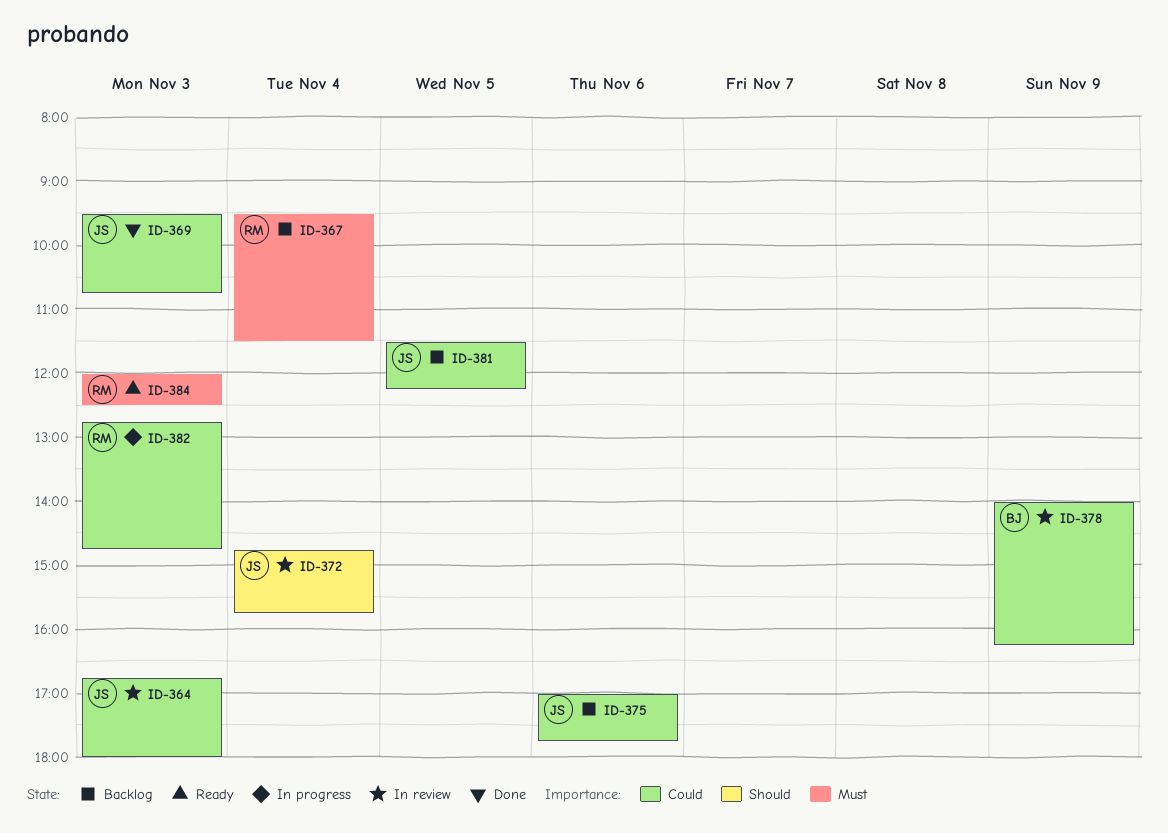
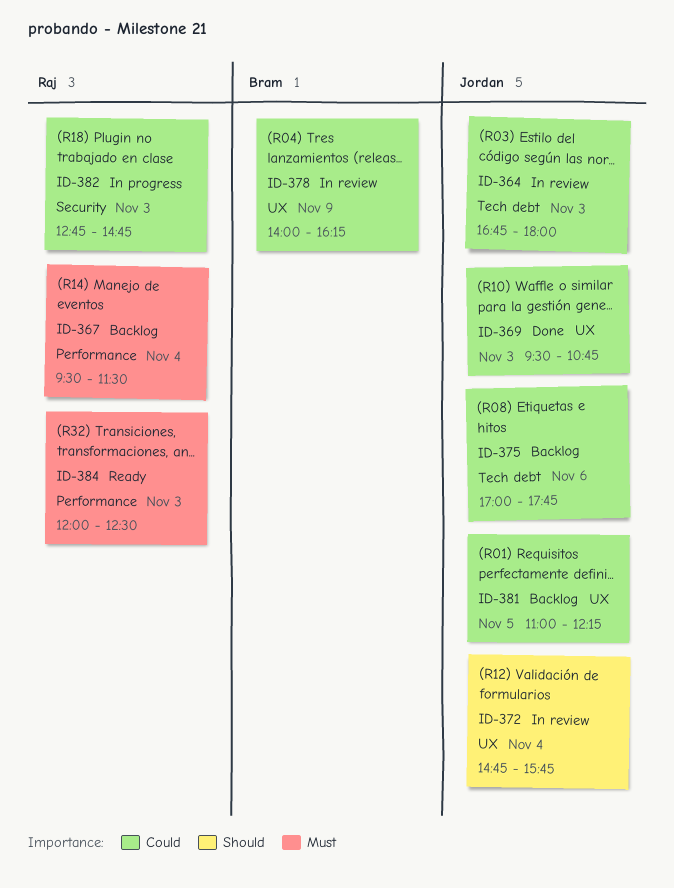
ID-381, begins: 11:30 -> 11:00

